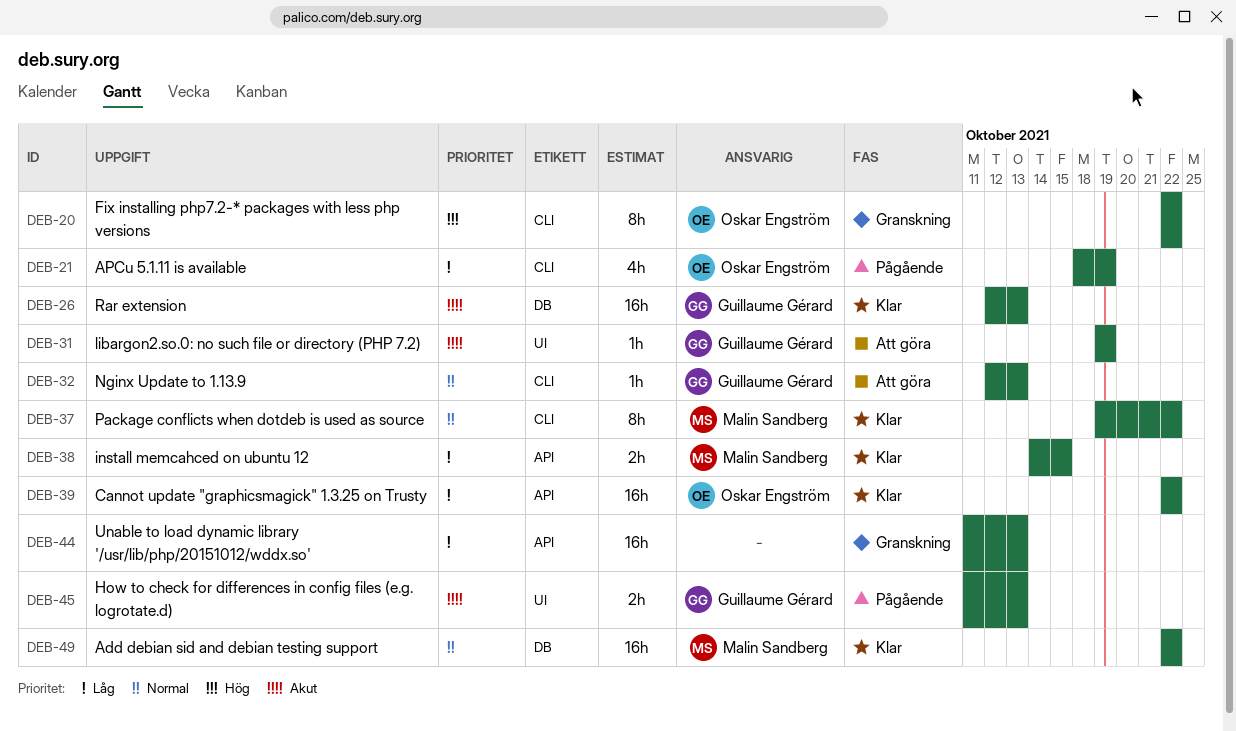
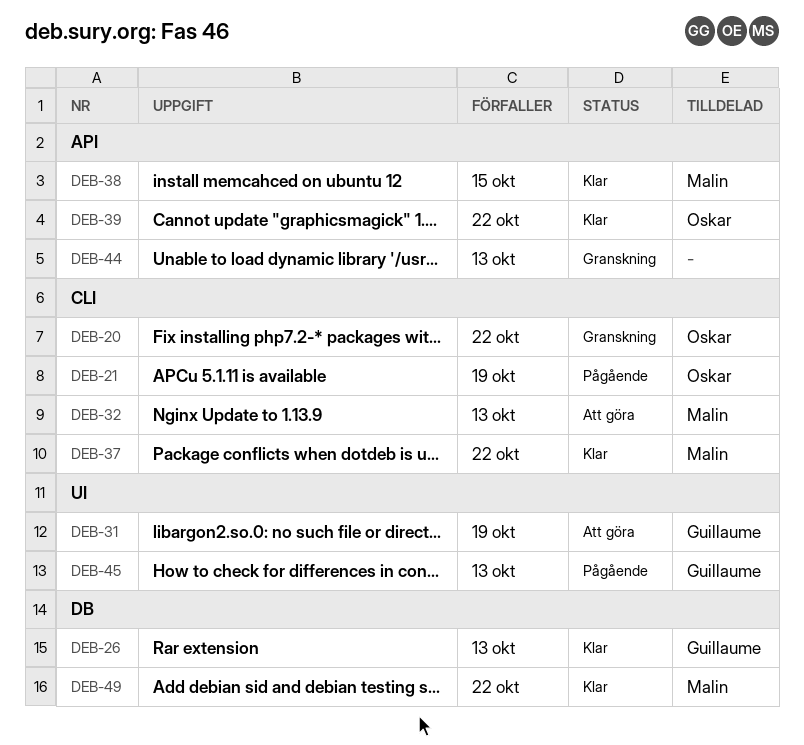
DEB-32, owner: Guillaume Gérard -> Malin Sandberg

